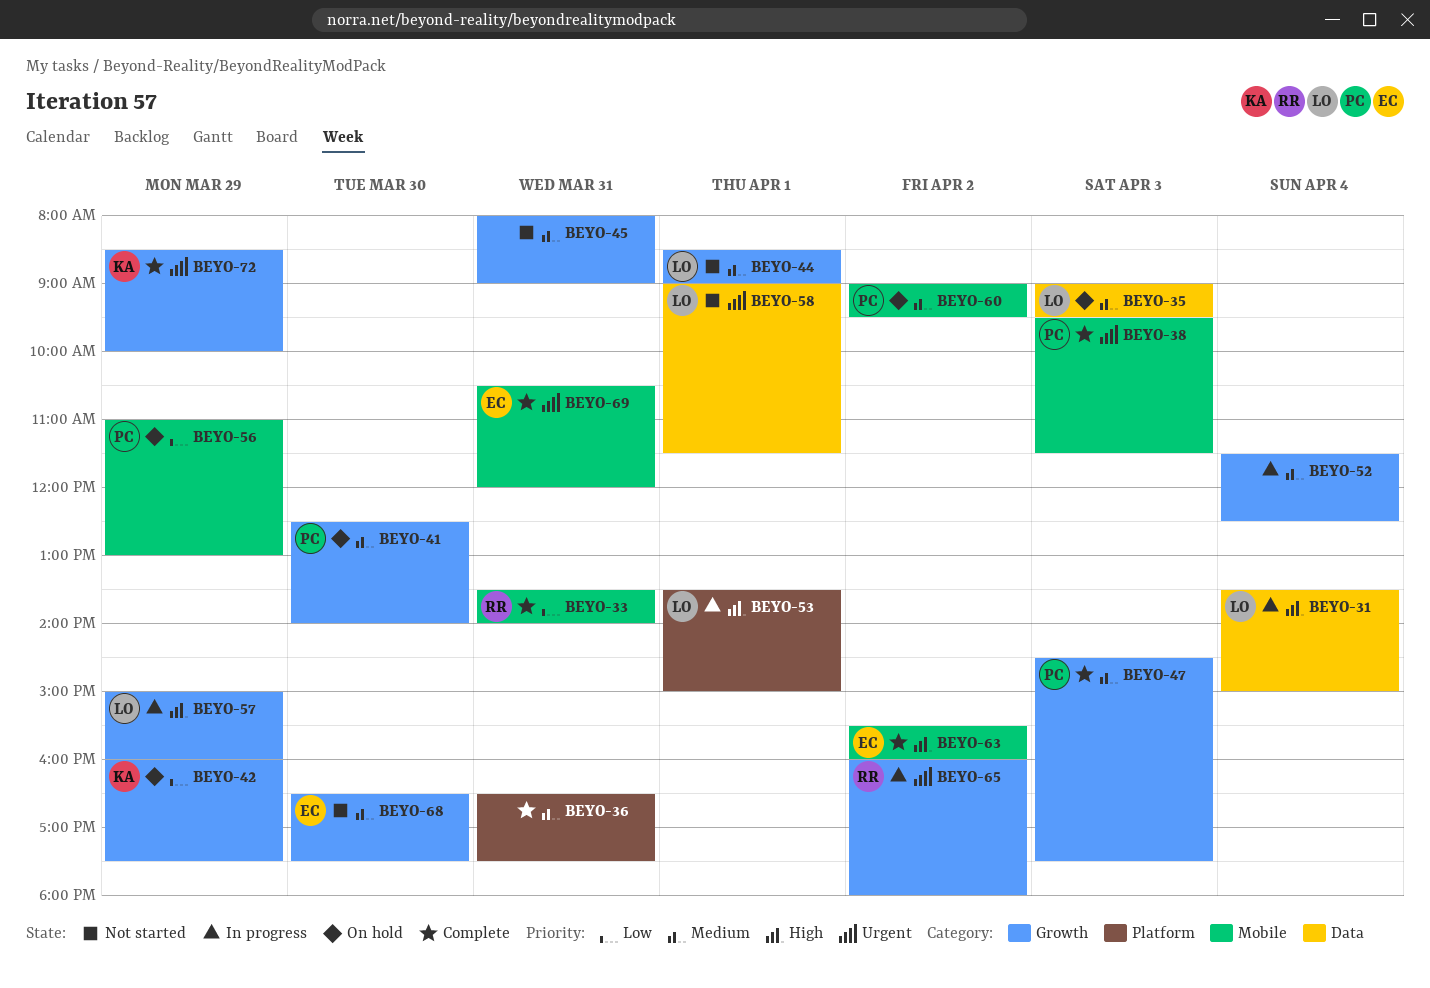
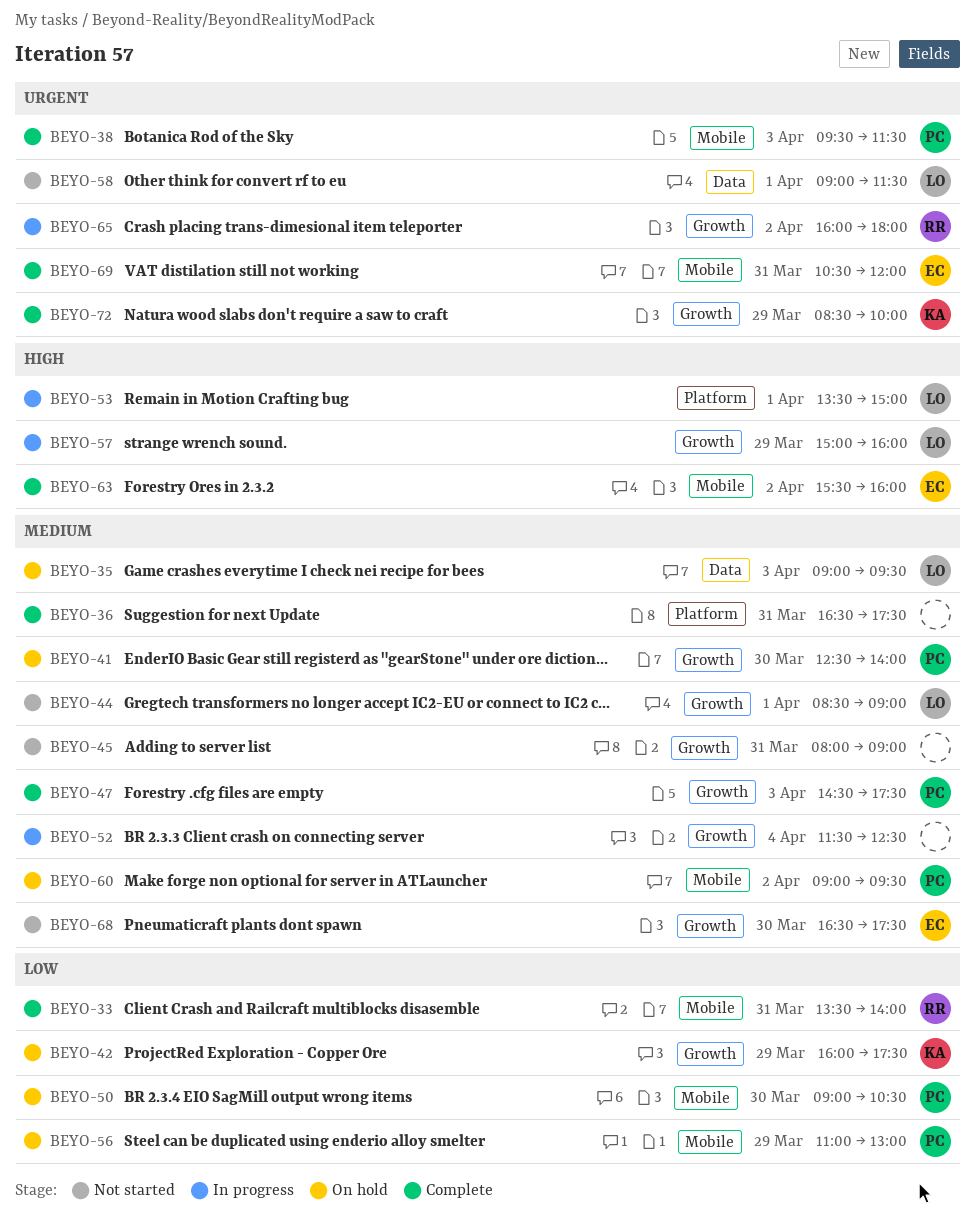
BEYO-31: present -> none
BEYO-50: none -> present

